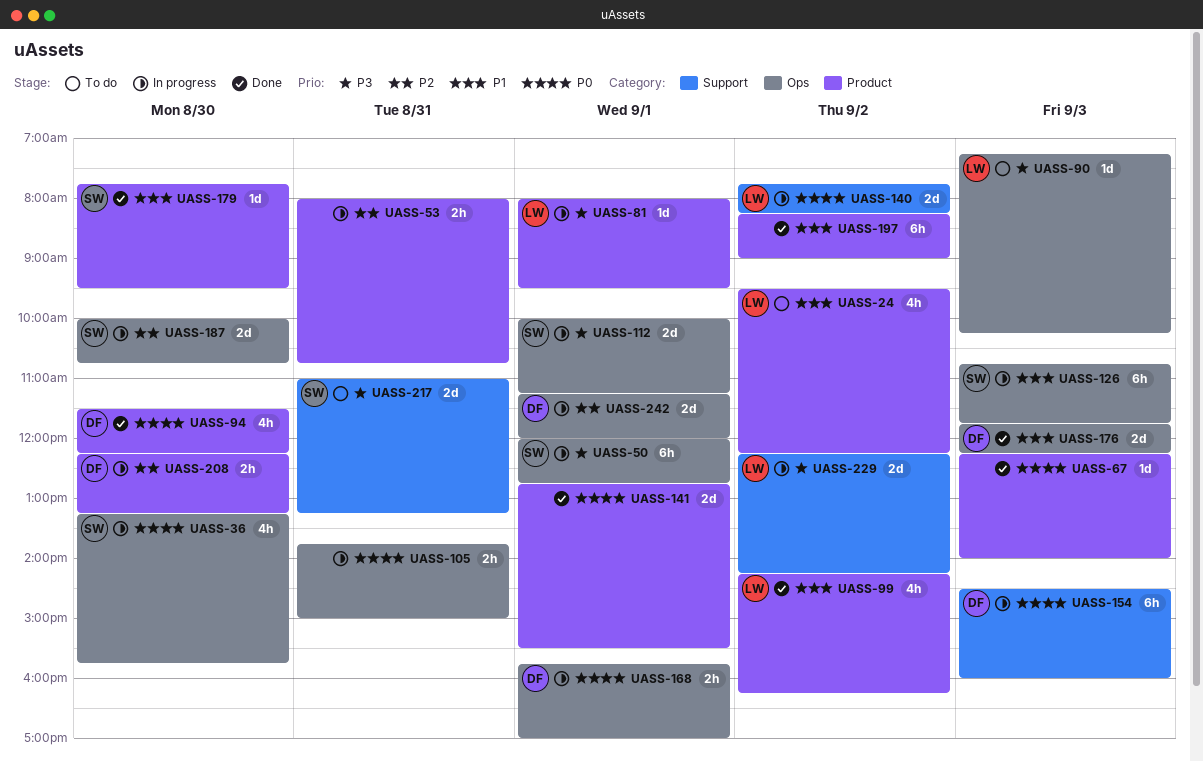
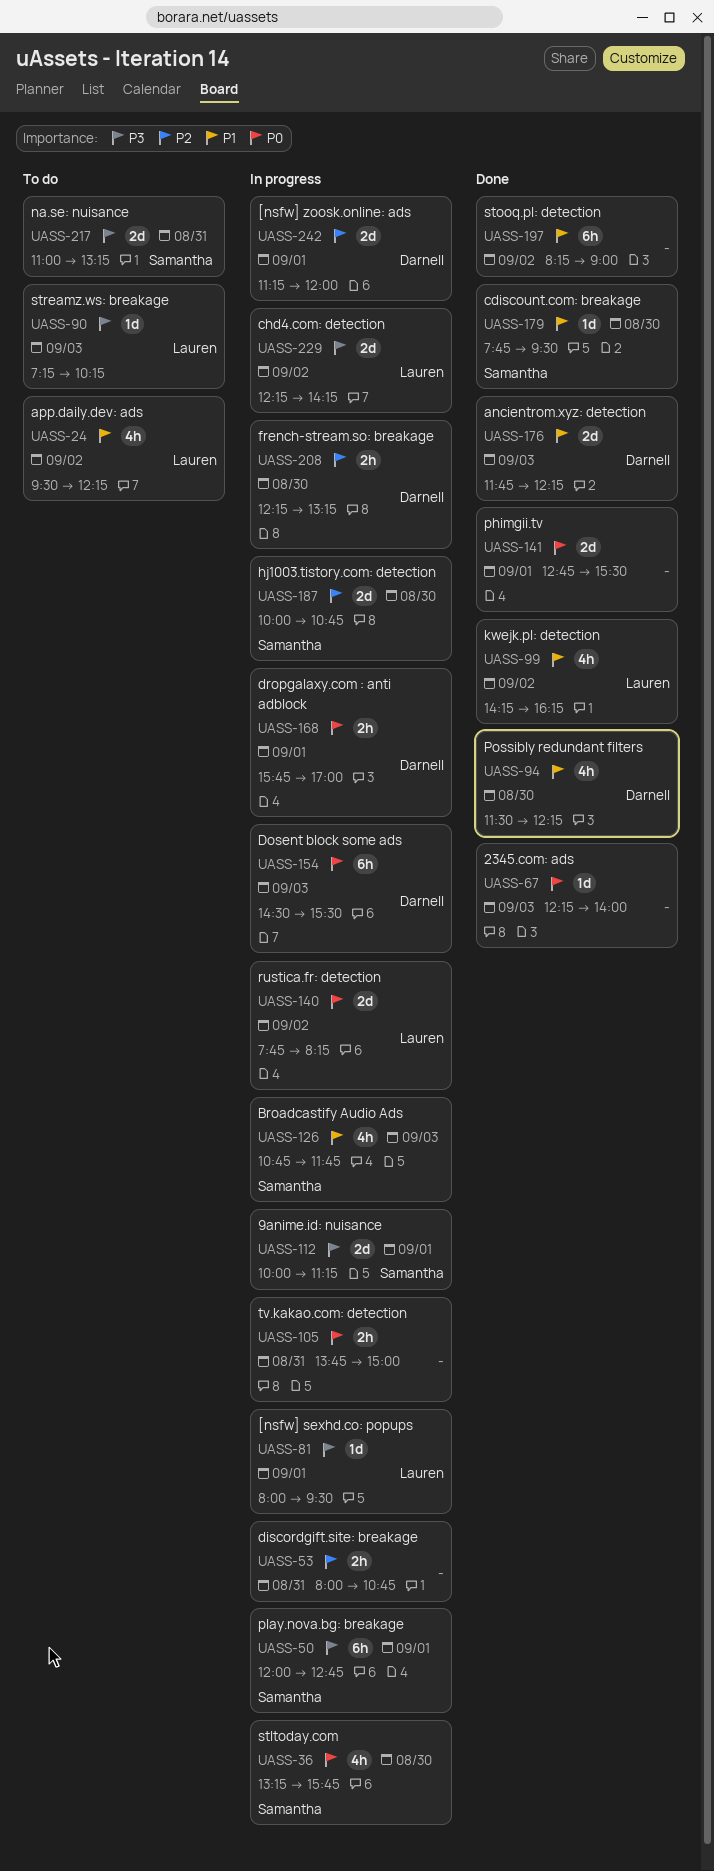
UASS-94, priority: P0 -> P1
UASS-126, estimate: 6h -> 4h
UASS-154, ends: 16:00 -> 15:30

